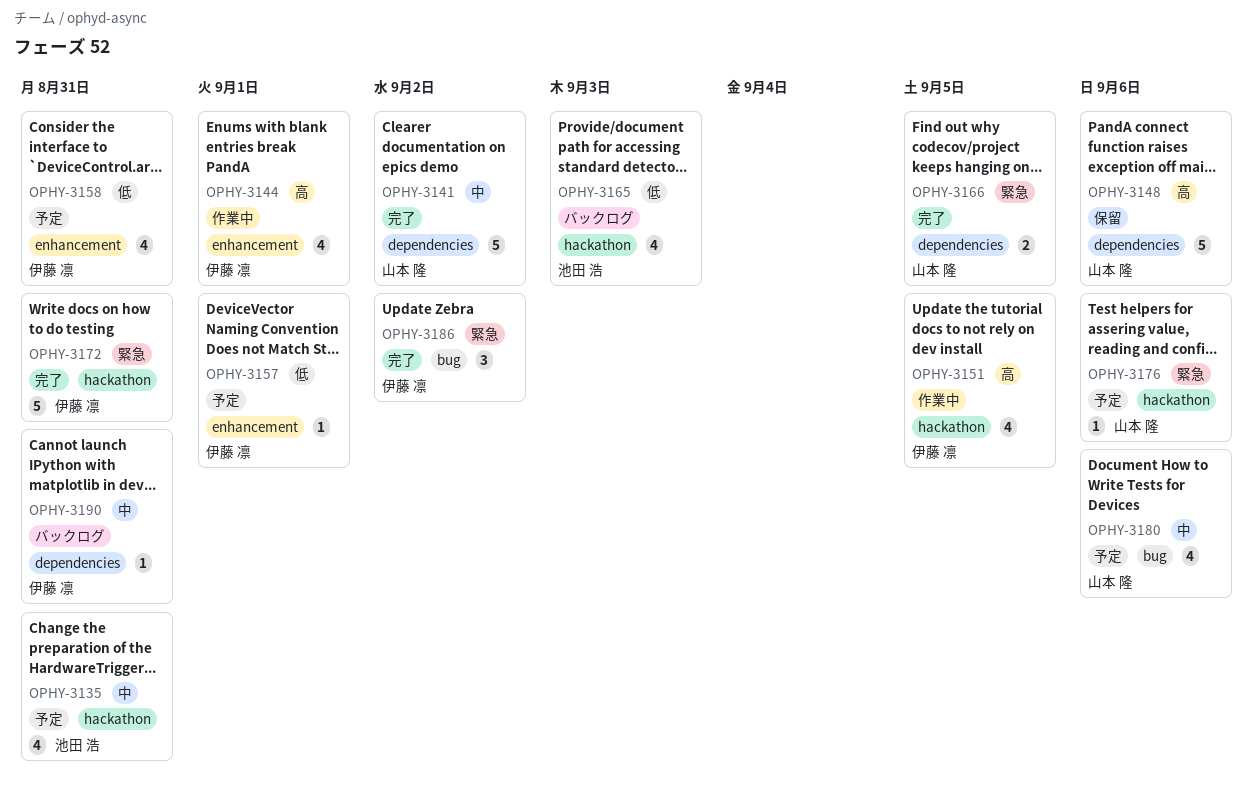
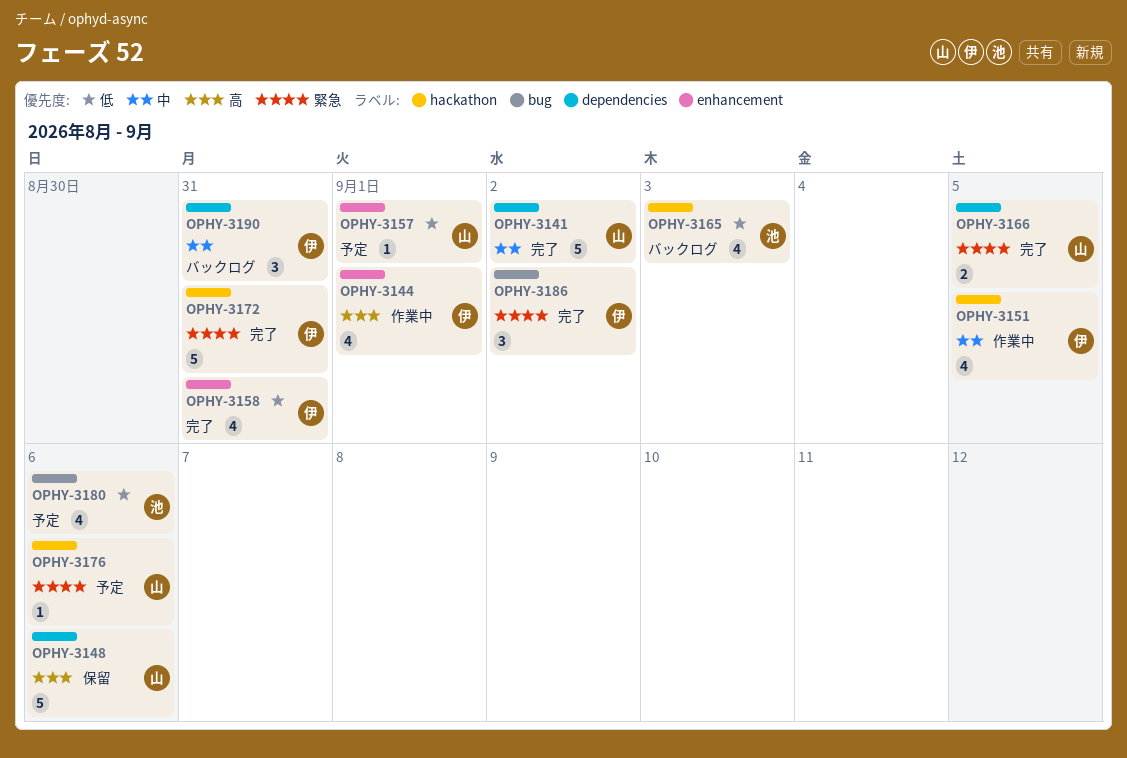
OPHY-3135: present -> none
OPHY-3151, priority: 高 -> 中
OPHY-3157, owner: 伊藤 凛 -> 山本 隆
OPHY-3158, status: 予定 -> 完了
OPHY-3180, owner: 山本 隆 -> 池田 浩
OPHY-3180, priority: 中 -> 低
OPHY-3190, estimate: 1 -> 3

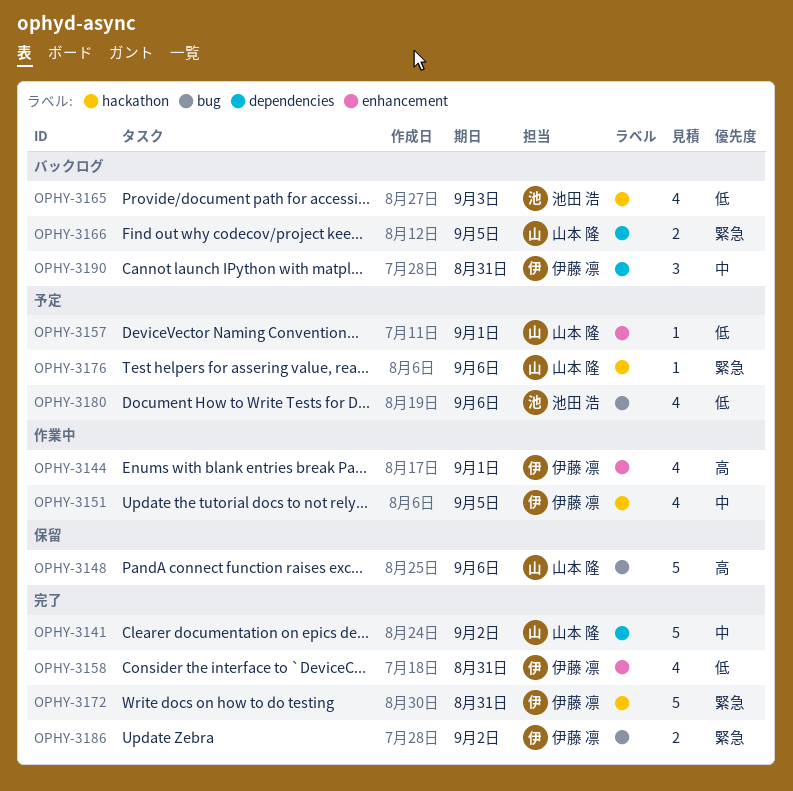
OPHY-3148, label: dependencies -> bug
OPHY-3166, status: 完了 -> バックログ
OPHY-3186, estimate: 3 -> 2

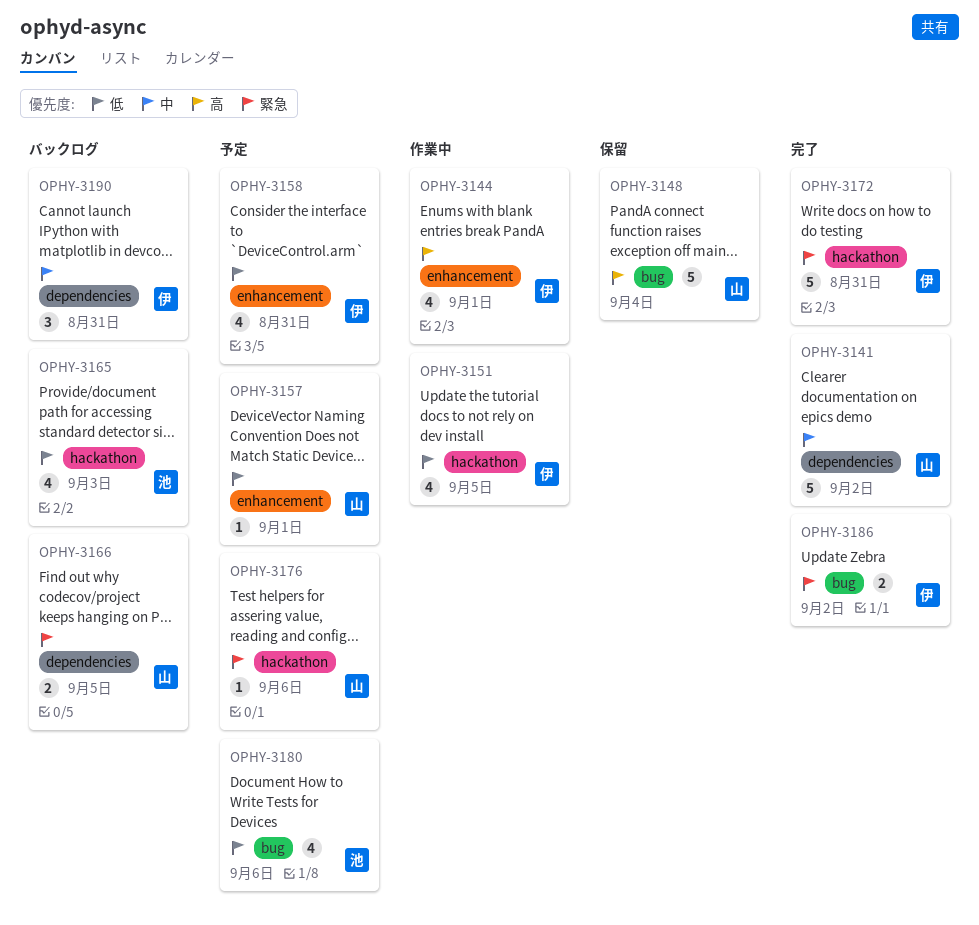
OPHY-3148, due: Sep 6 -> Sep 4
OPHY-3151, priority: 中 -> 低
OPHY-3158, status: 完了 -> 予定

